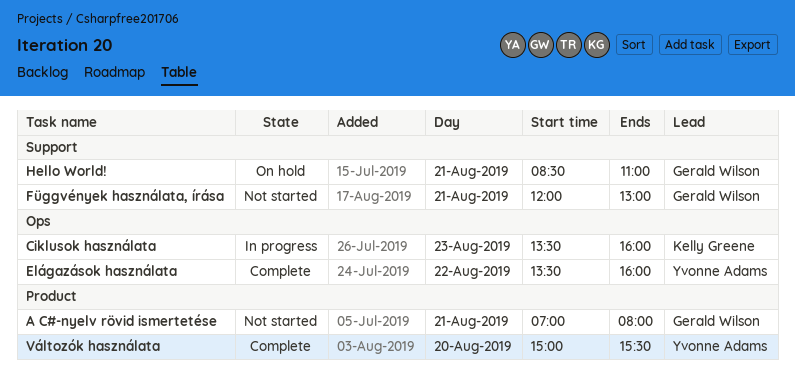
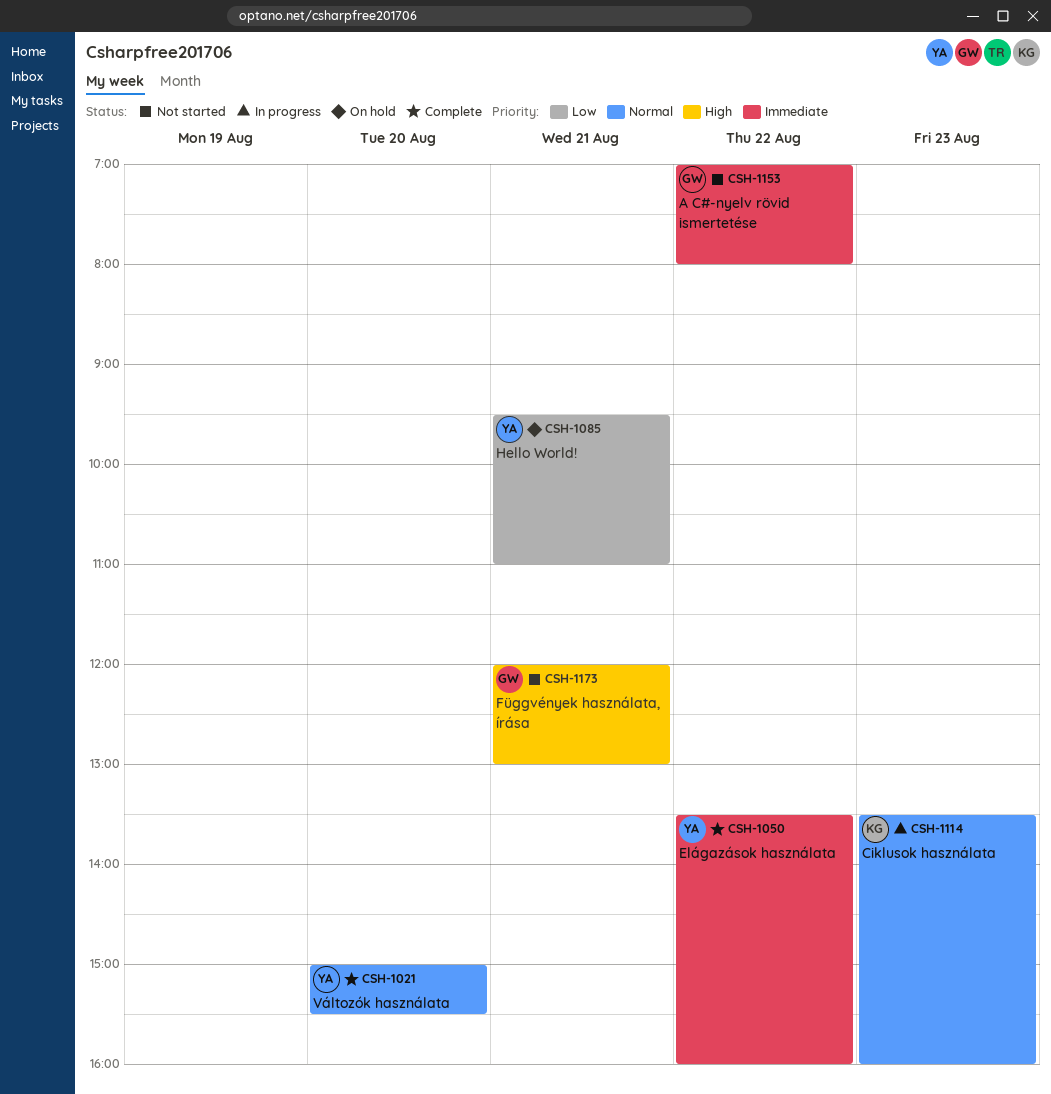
A C#-nyelv rövid ismertetése, day: Aug 21 -> Aug 22
Hello World!, owner: Gerald Wilson -> Yvonne Adams
Hello World!, begins: 08:30 -> 09:30

